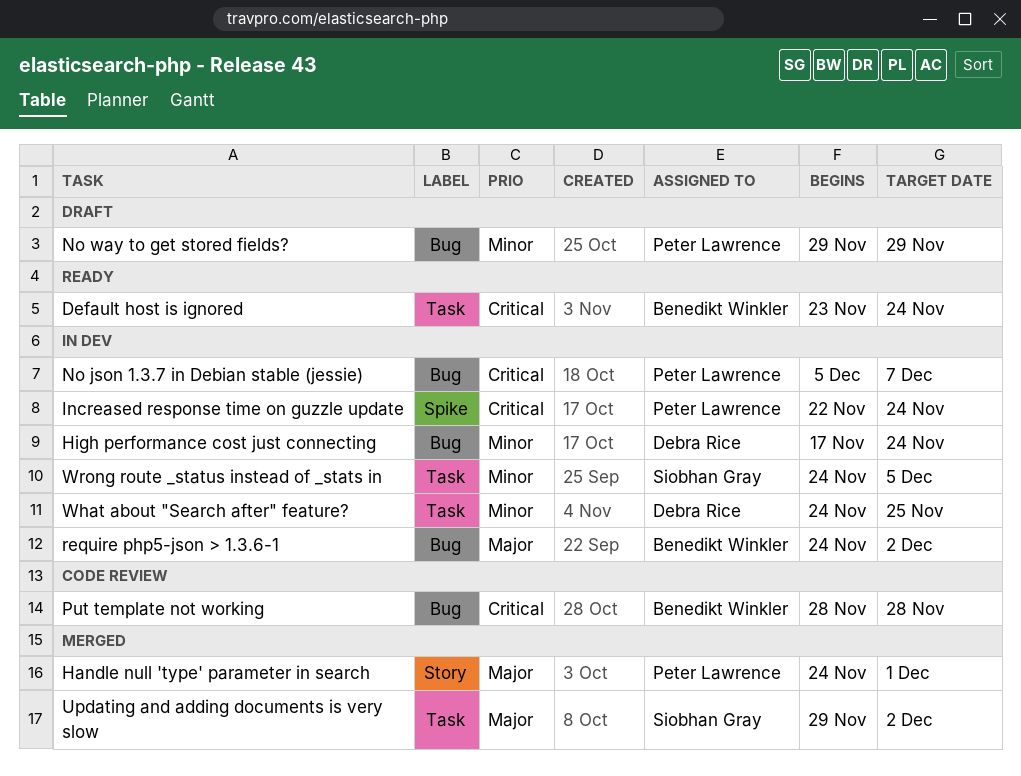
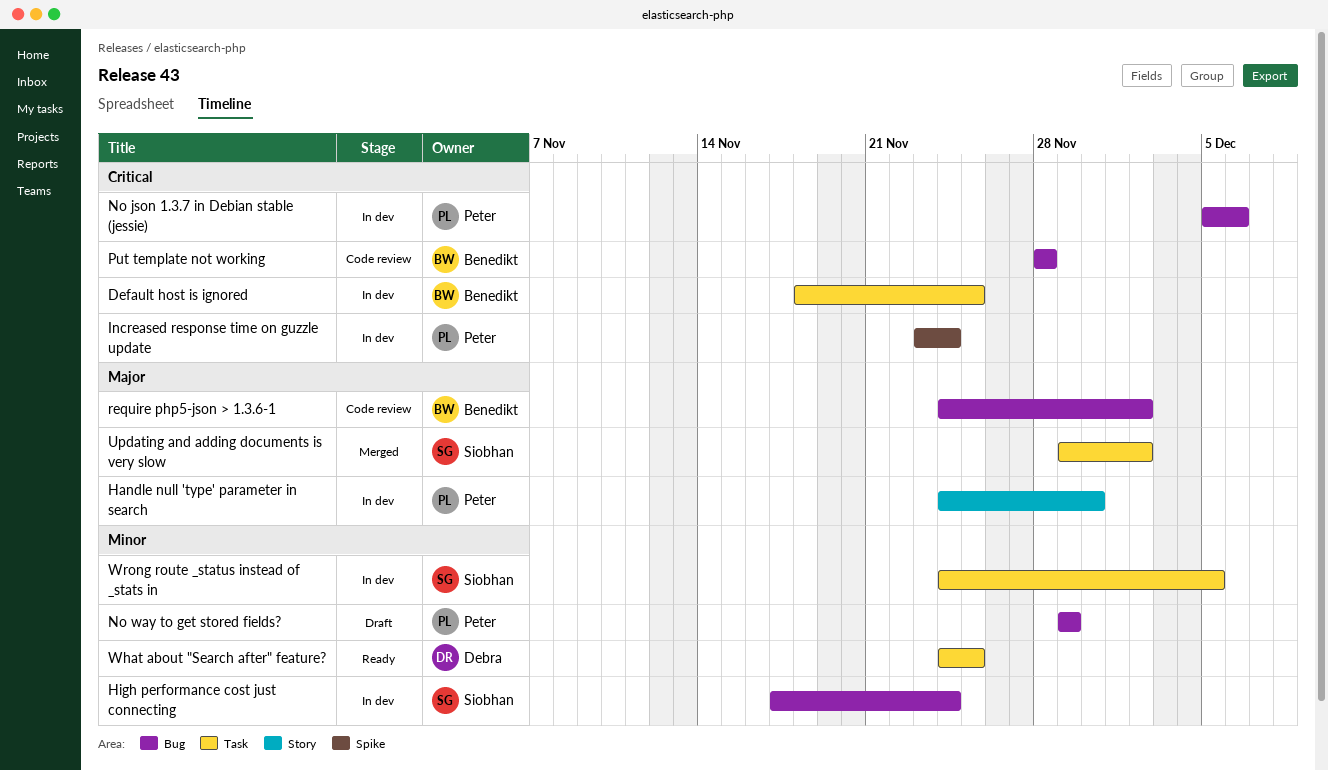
Default host is ignored, status: Ready -> In dev
Default host is ignored, start: Nov 23 -> Nov 18
Default host is ignored, due: Nov 24 -> Nov 25
Handle null 'type' parameter in search, status: Merged -> In dev
Handle null 'type' parameter in search, due: Dec 1 -> Nov 30
High performance cost just connecting, owner: Debra Rice -> Siobhan Gray
Increased response time on guzzle update, start: Nov 22 -> Nov 23
No json 1.3.7 in Debian stable (jessie), due: Dec 7 -> Dec 6
require php5-json > 1.3.6-1, status: In dev -> Code review
What about "Search after" feature?, status: In dev -> Ready

